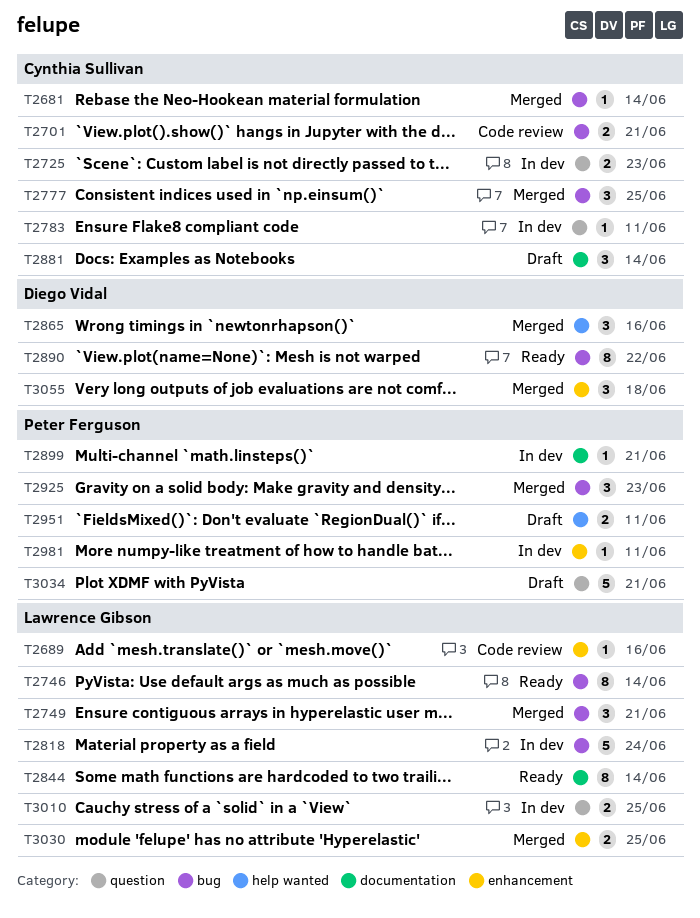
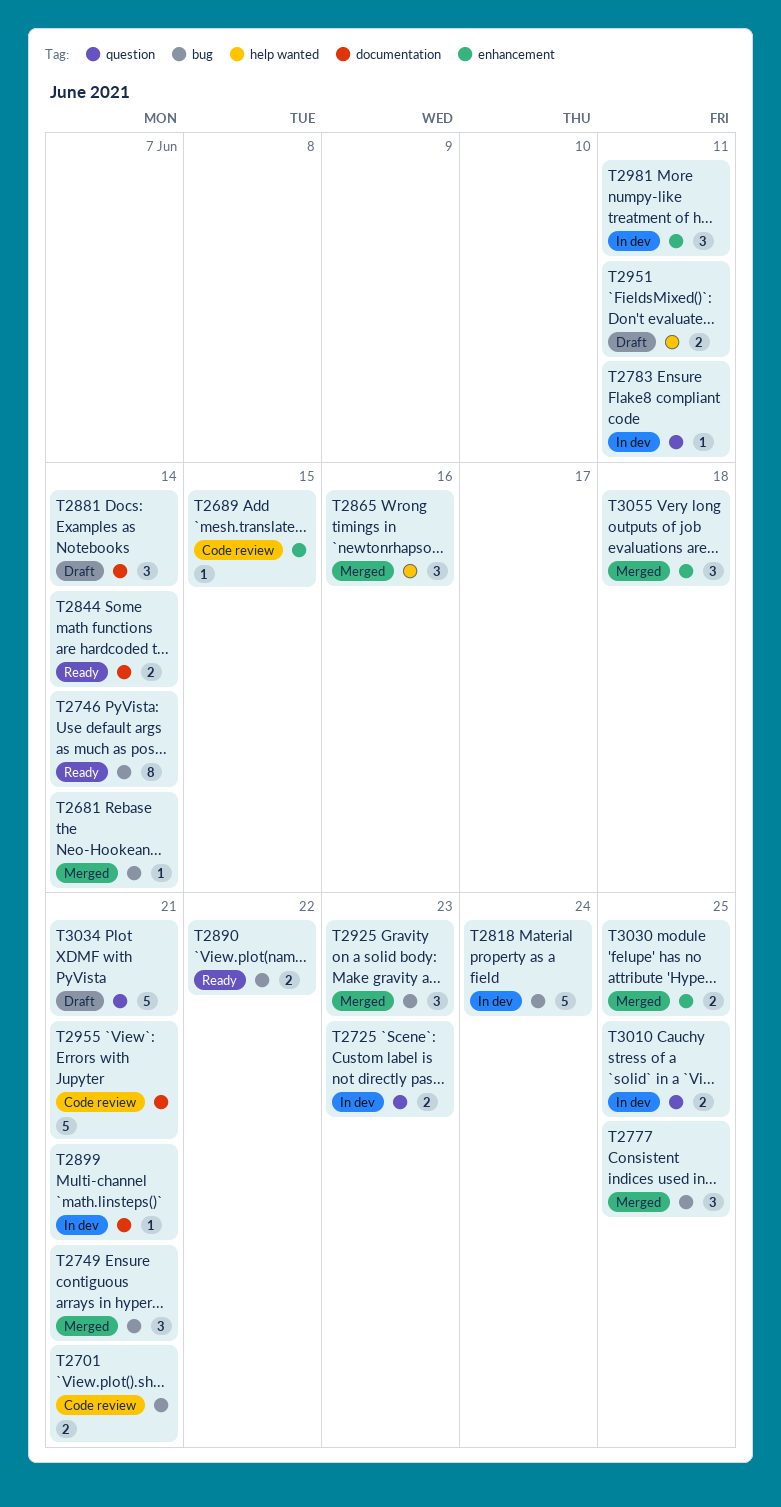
T2689, due: Jun 16 -> Jun 15
T2844, estimate: 8 -> 2
T2890, estimate: 8 -> 2
T2955: none -> present
T2981, estimate: 1 -> 3

